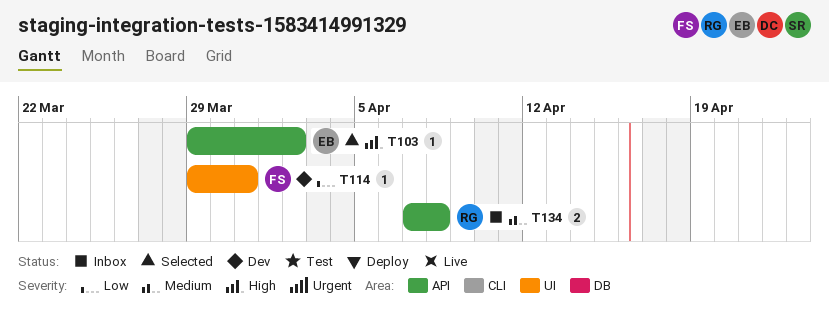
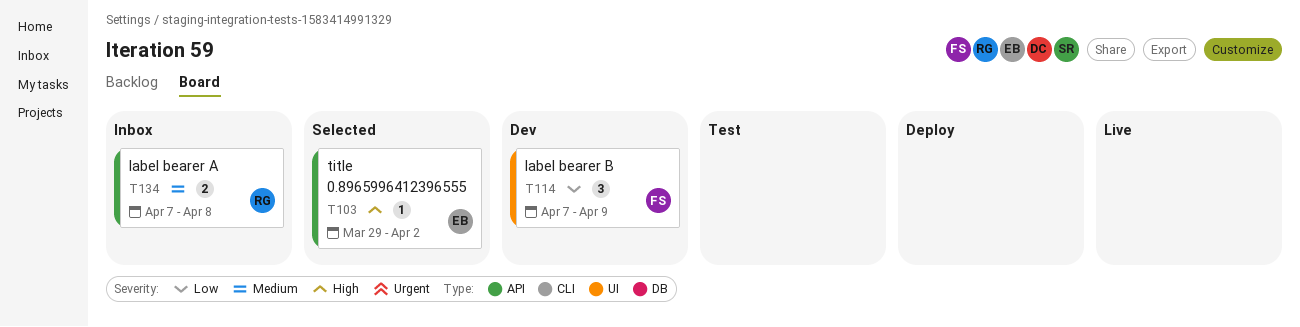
T114, estimate: 1 -> 3
T114, start: Mar 29 -> Apr 7
T114, due: Mar 31 -> Apr 9

